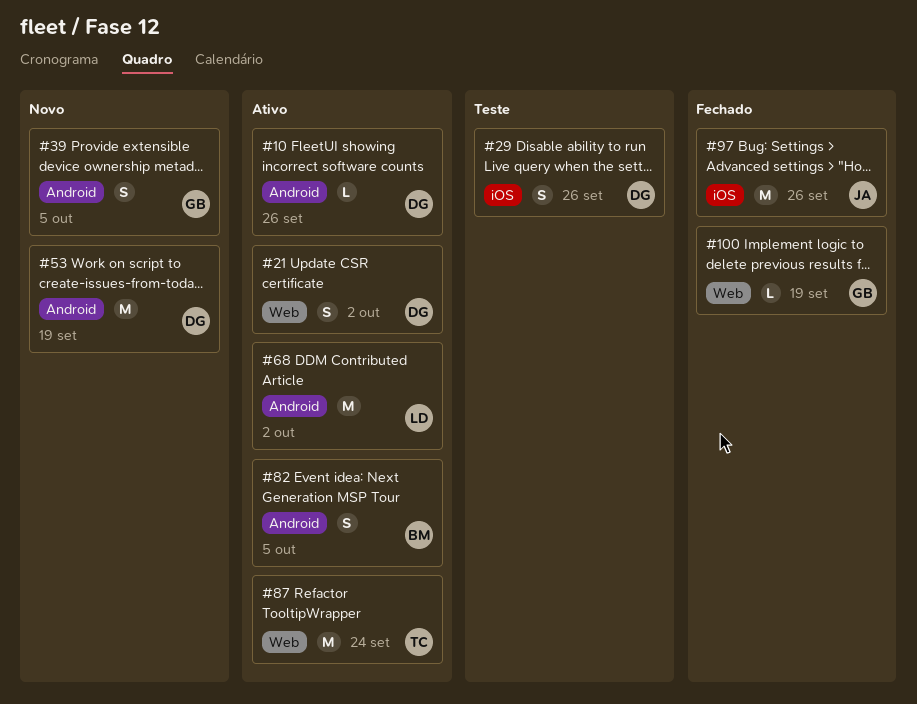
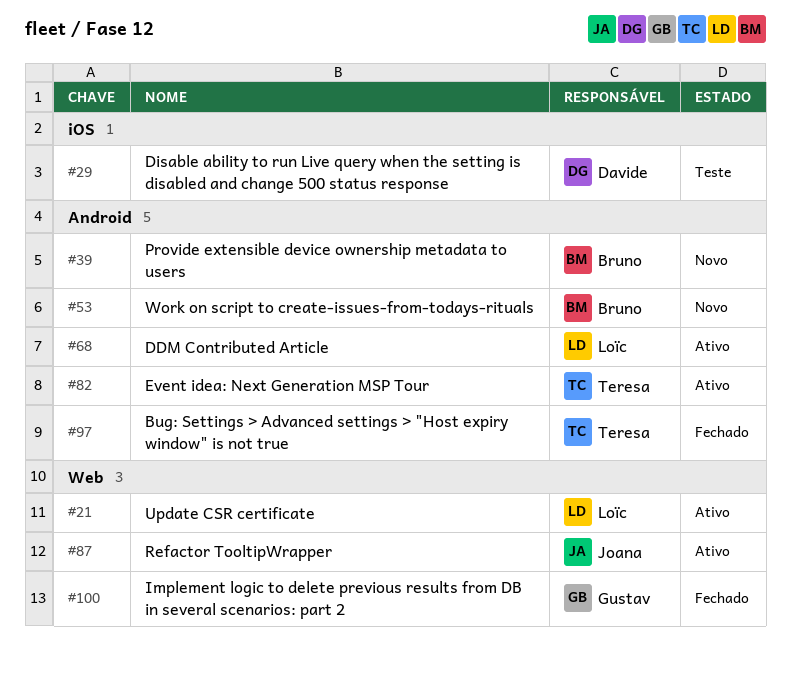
#10: present -> none
#21, owner: Davide -> Loïc
#39, owner: Gustav -> Bruno
#53, owner: Davide -> Bruno
#82, owner: Bruno -> Teresa
#87, owner: Teresa -> Joana
#97, owner: Joana -> Teresa
#97, label: iOS -> Android

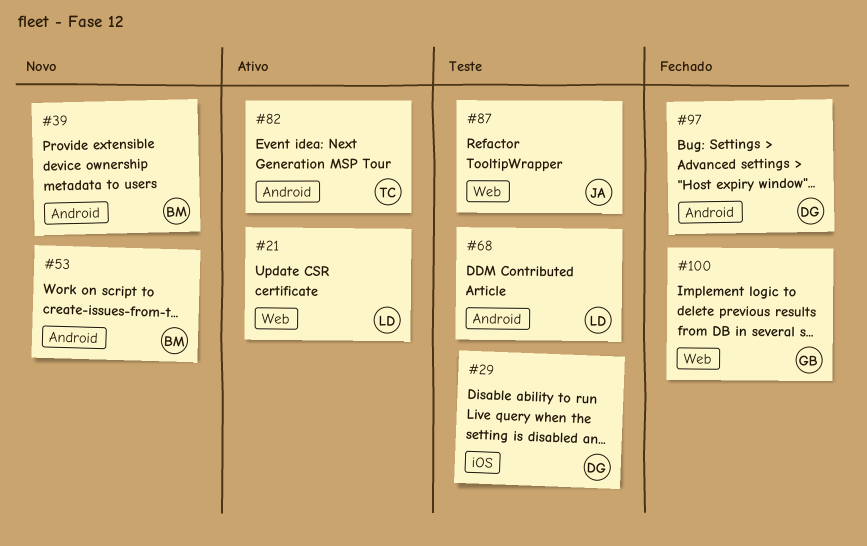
#68, status: Ativo -> Teste
#87, status: Ativo -> Teste
#97, owner: Teresa -> Davide

